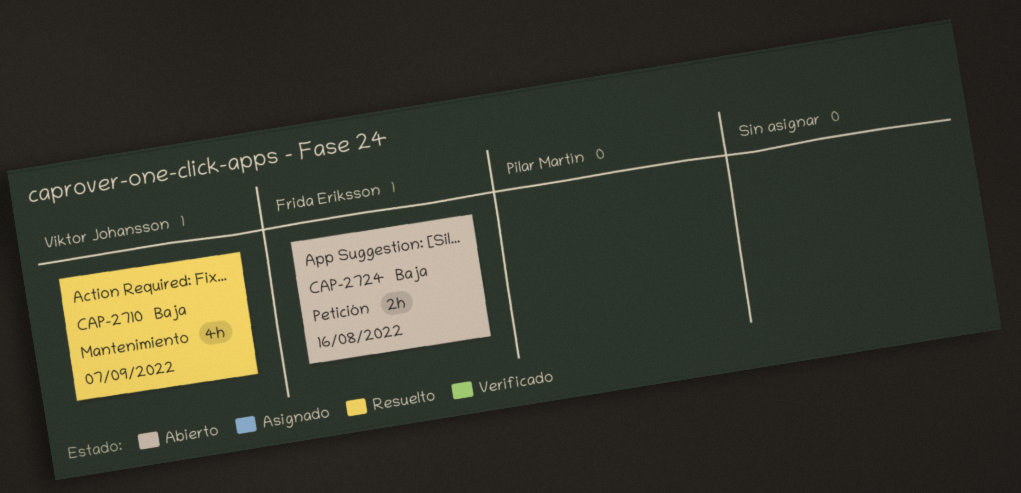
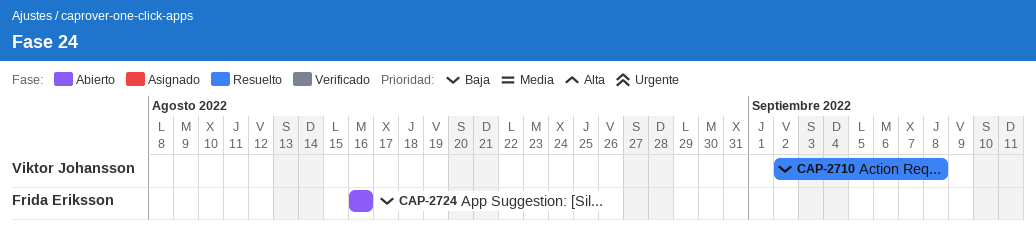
CAP-2710, due: Sep 7 -> Sep 8

